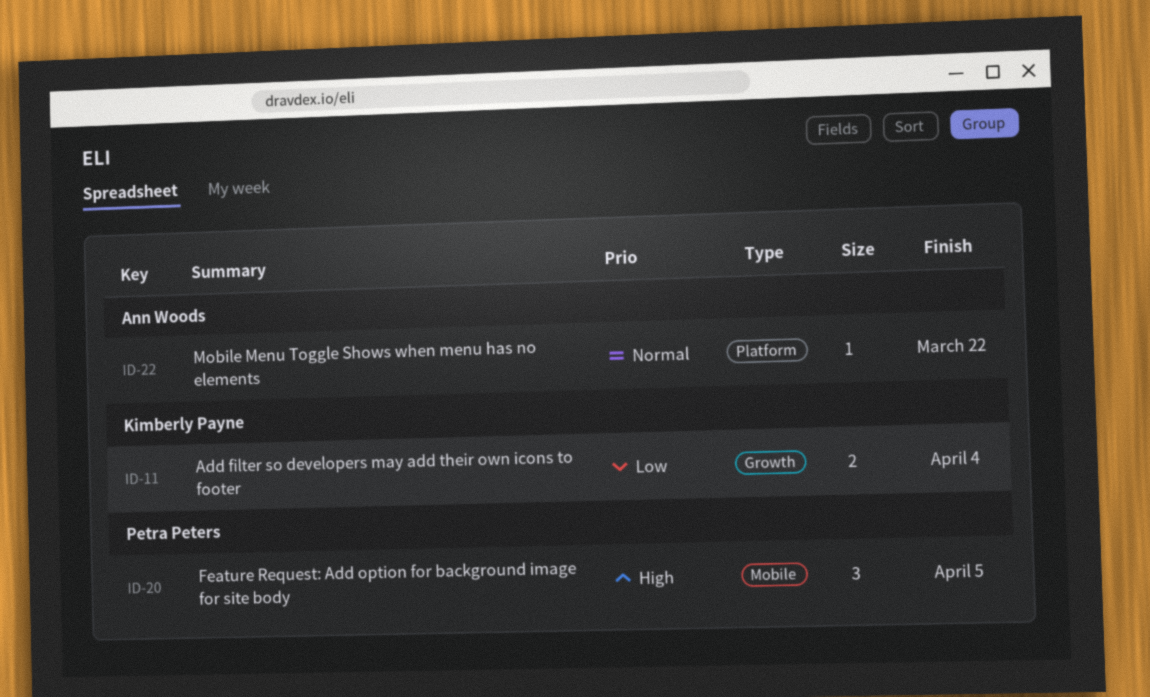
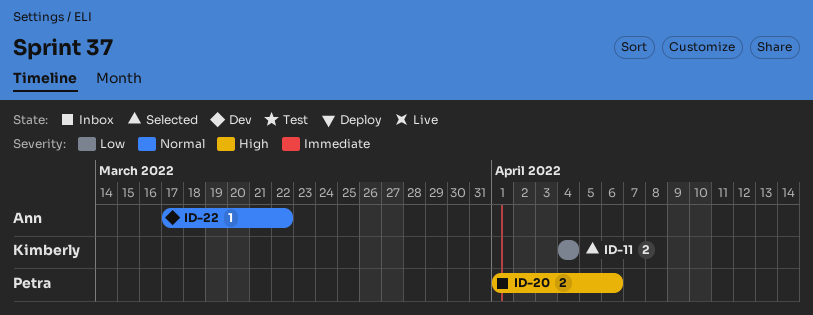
ID-20, estimate: 3 -> 2
ID-20, due: Apr 5 -> Apr 6

